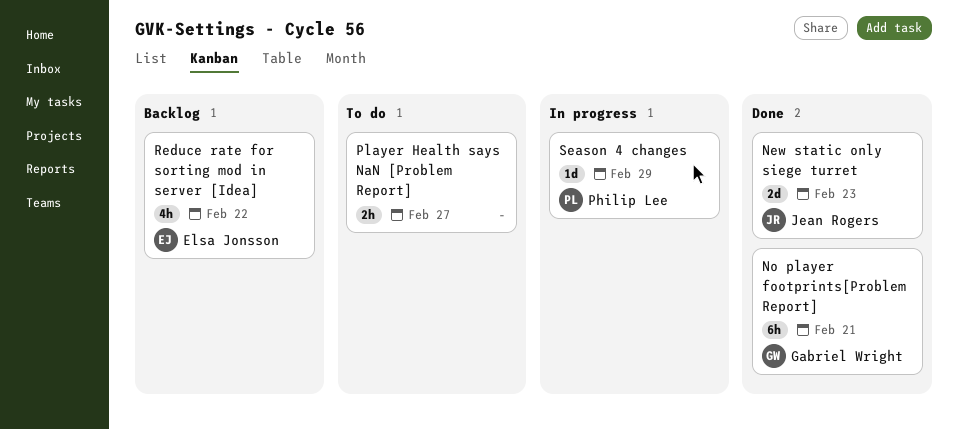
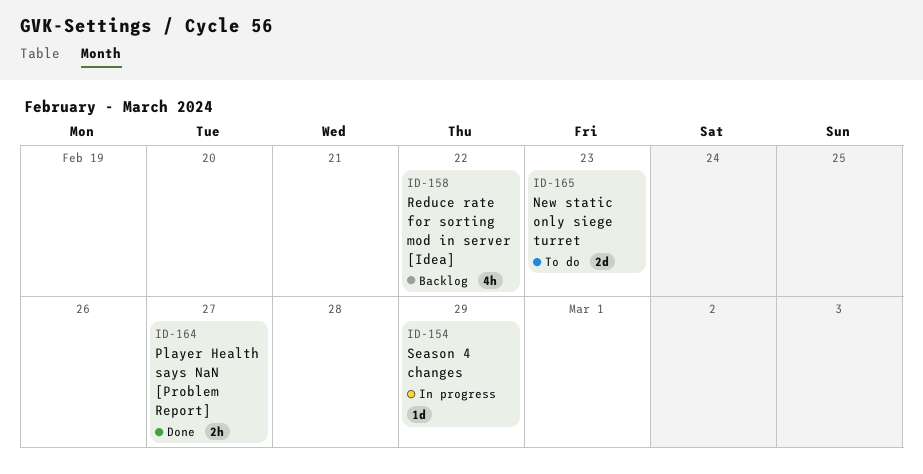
New static only siege turret, status: Done -> To do
No player footprints[Problem Report]: present -> none
Player Health says NaN [Problem Report], status: To do -> Done

